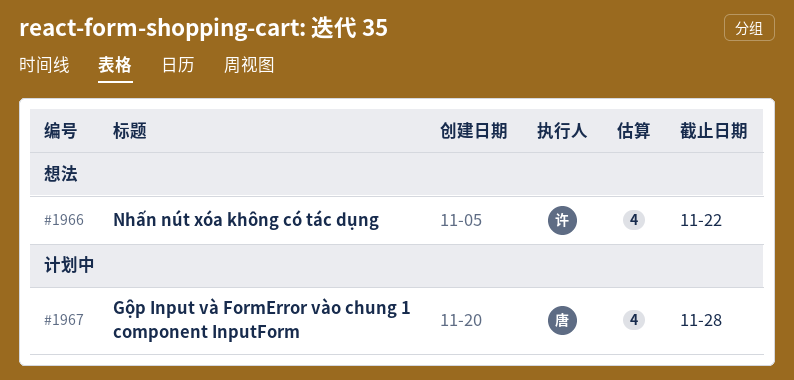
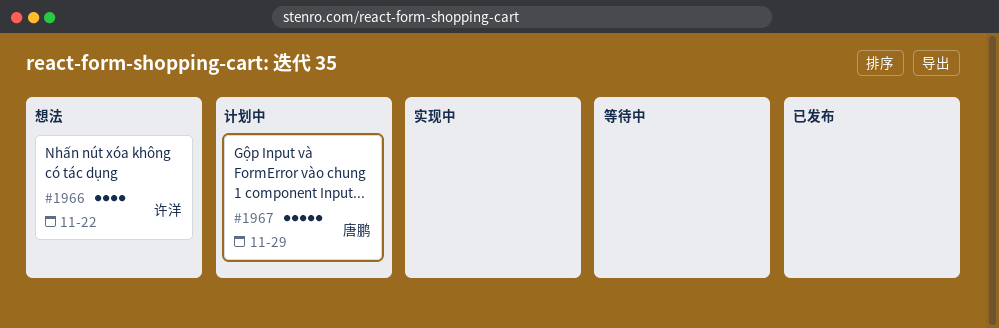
#1967, estimate: 4 -> 5
#1967, due: Nov 28 -> Nov 29

